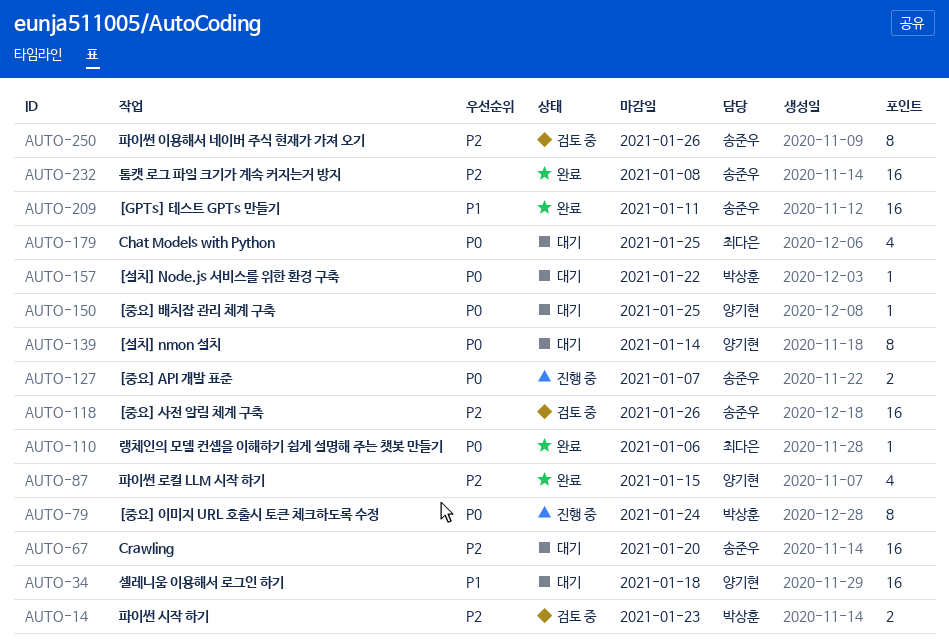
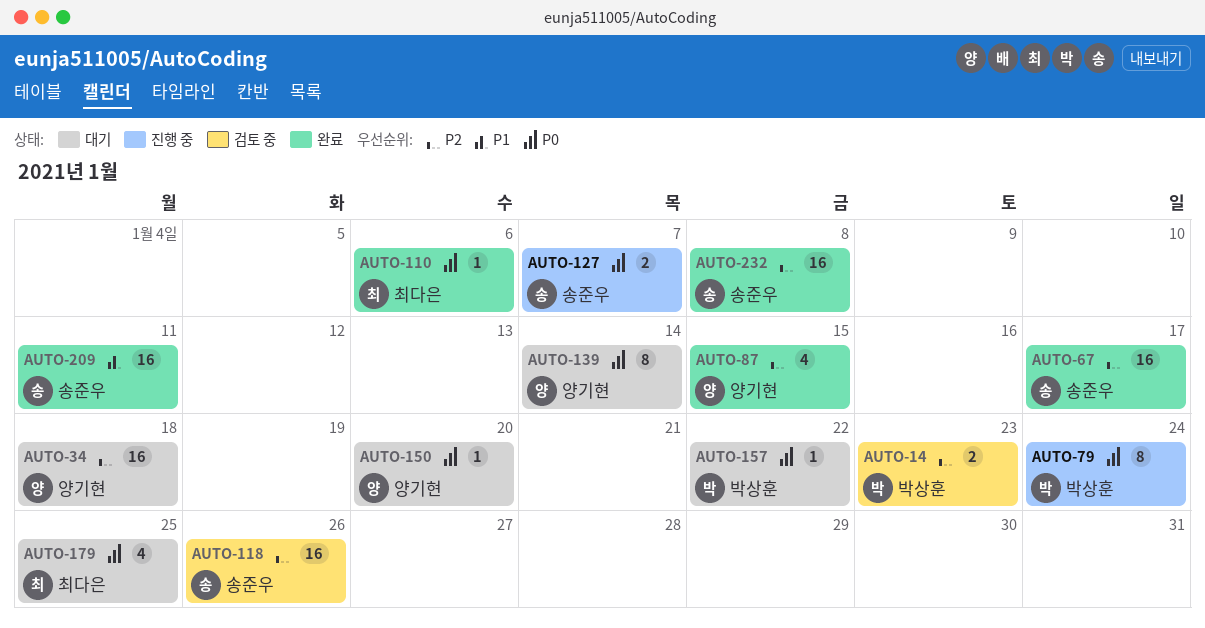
AUTO-34, priority: P1 -> P2
AUTO-67, status: 대기 -> 완료
AUTO-67, due: Jan 20 -> Jan 17
AUTO-150, due: Jan 25 -> Jan 20
AUTO-250: present -> none

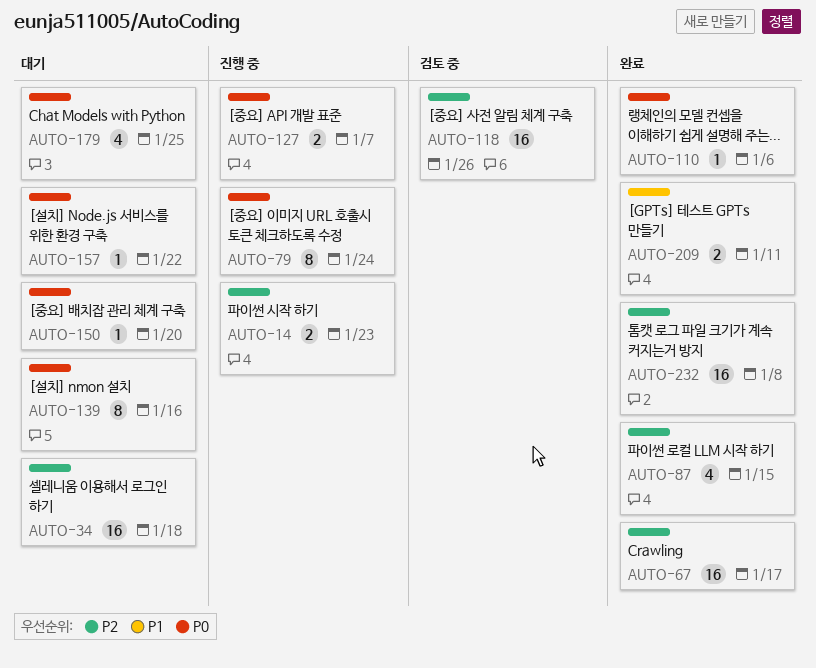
AUTO-14, status: 검토 중 -> 진행 중
AUTO-139, due: Jan 14 -> Jan 16
AUTO-209, estimate: 16 -> 2

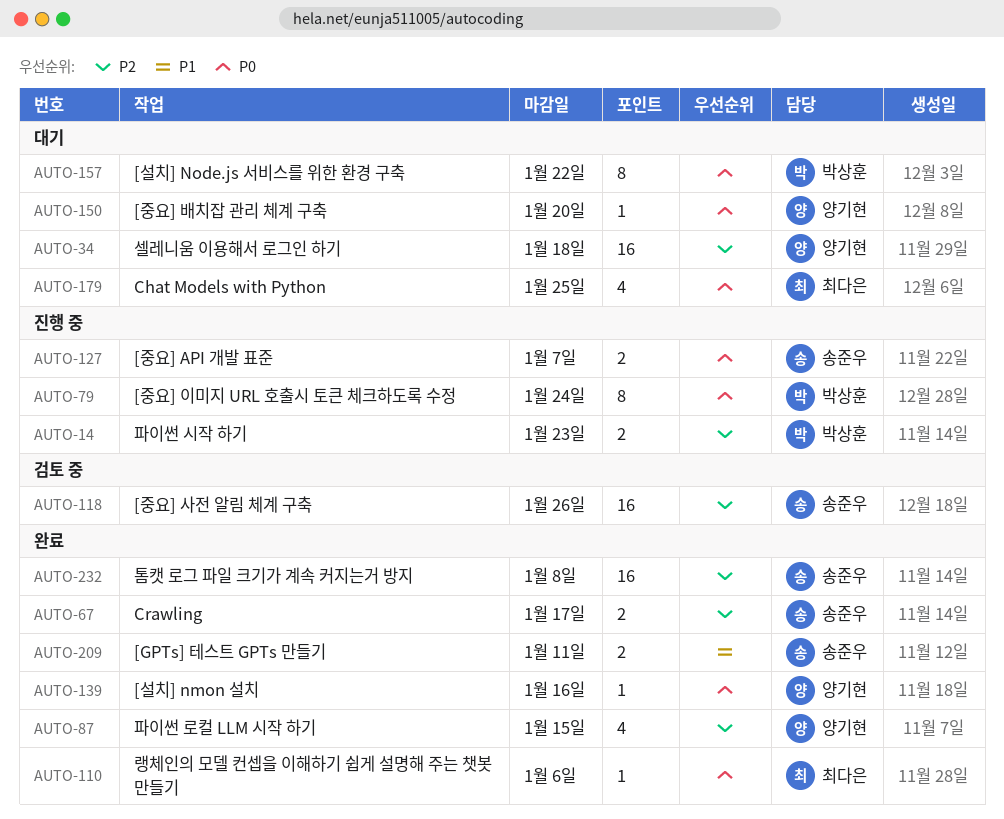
AUTO-67, estimate: 16 -> 2
AUTO-139, status: 대기 -> 완료
AUTO-139, estimate: 8 -> 1
AUTO-157, estimate: 1 -> 8

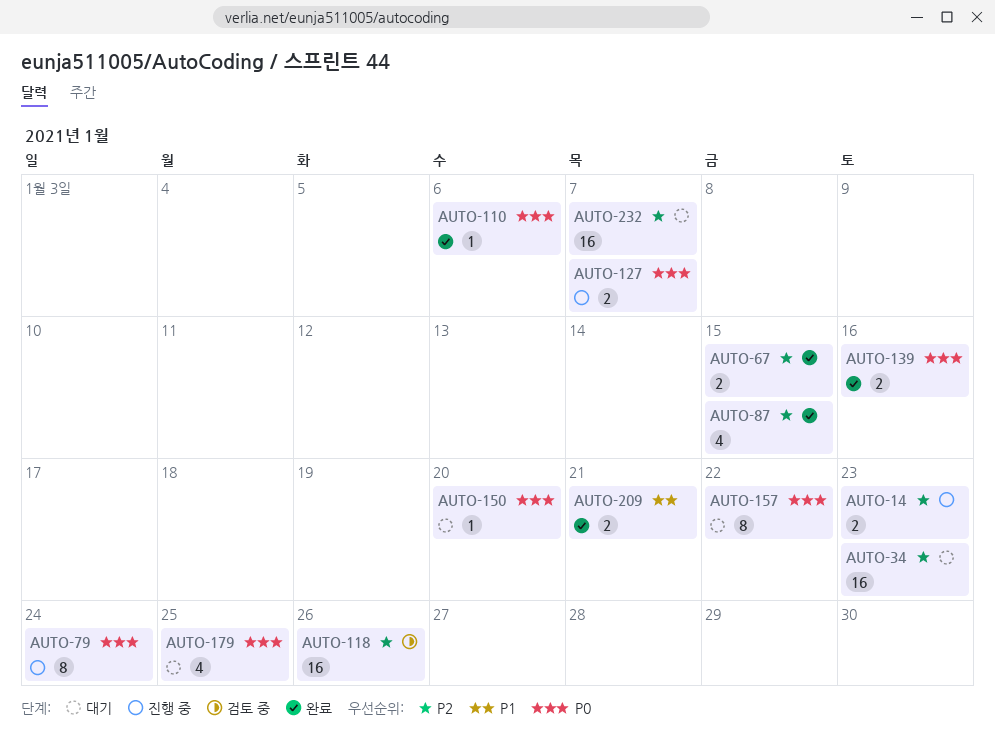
AUTO-34, due: Jan 18 -> Jan 23
AUTO-67, due: Jan 17 -> Jan 15
AUTO-139, estimate: 1 -> 2
AUTO-209, due: Jan 11 -> Jan 21
AUTO-232, status: 완료 -> 대기
AUTO-232, due: Jan 8 -> Jan 7

